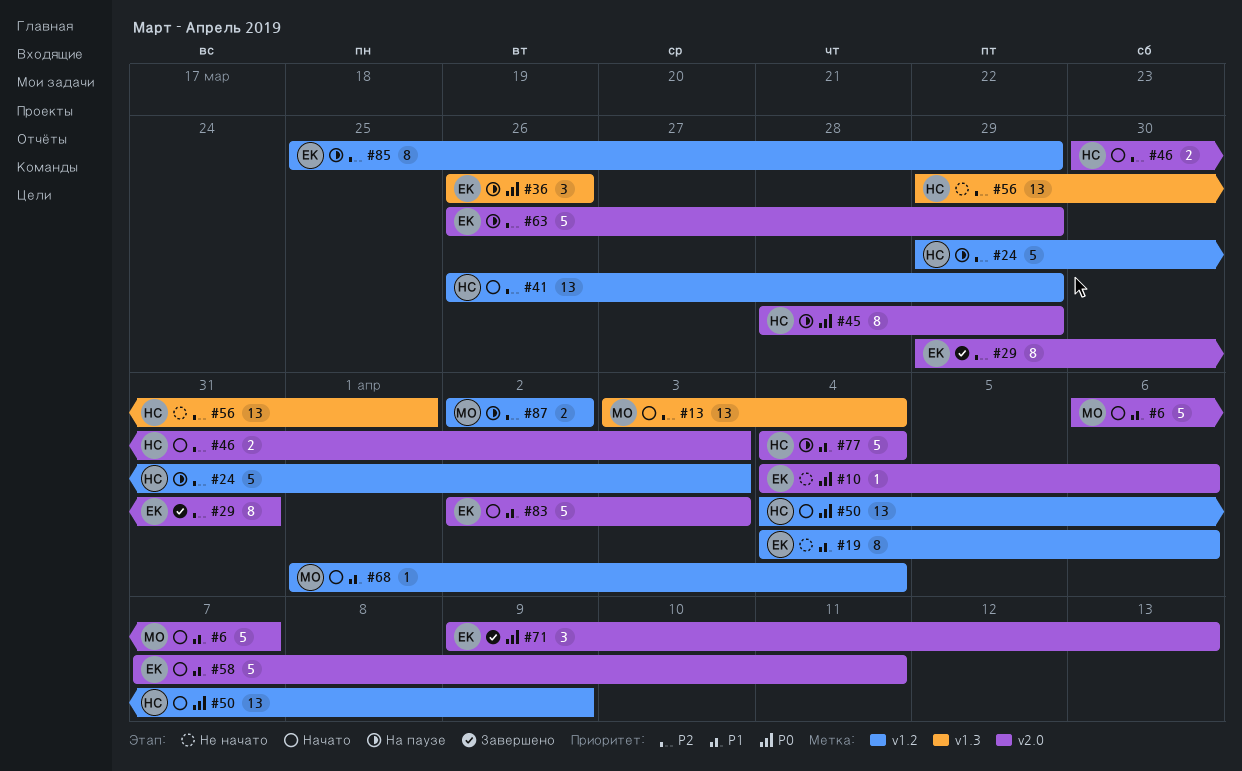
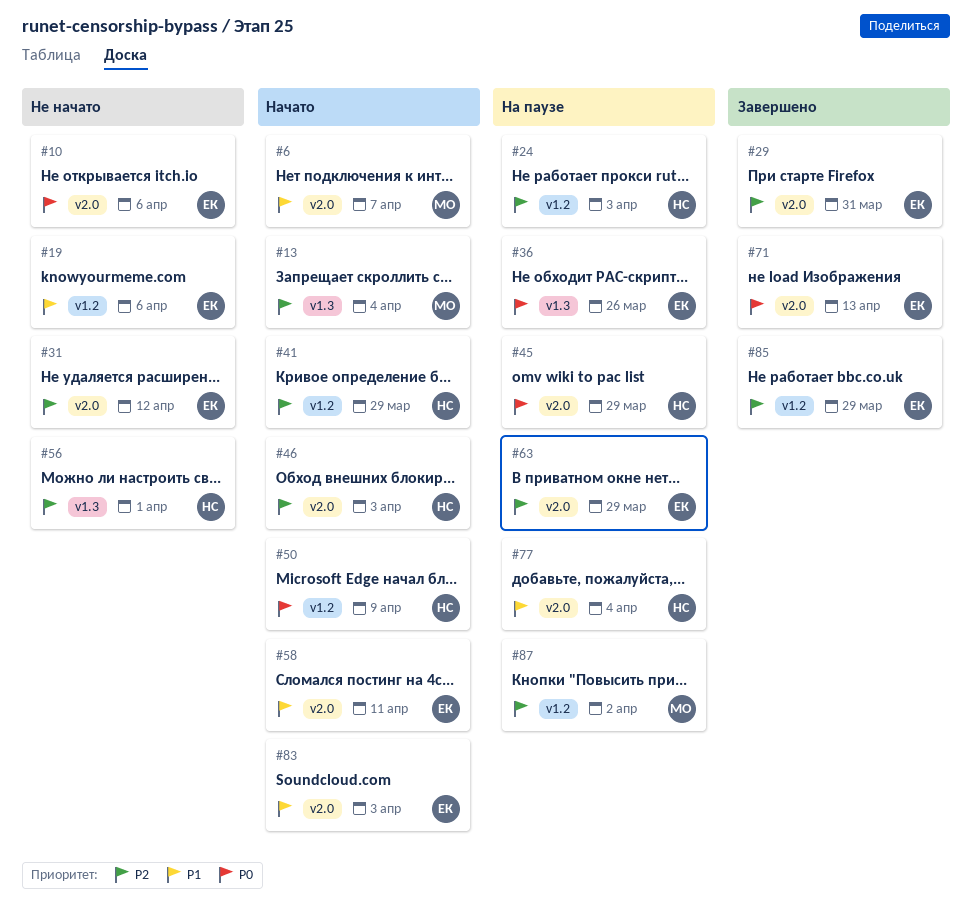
#31: none -> present
#68: present -> none
#85, status: На паузе -> Завершено

